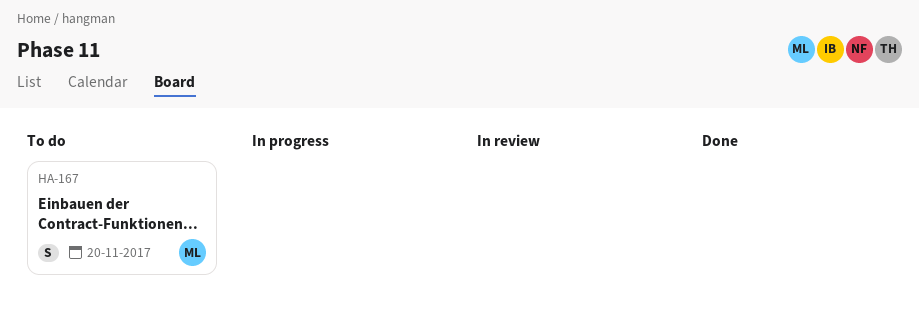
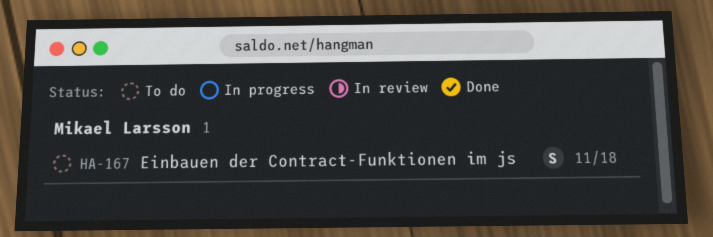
HA-167, due: Nov 20 -> Nov 18

